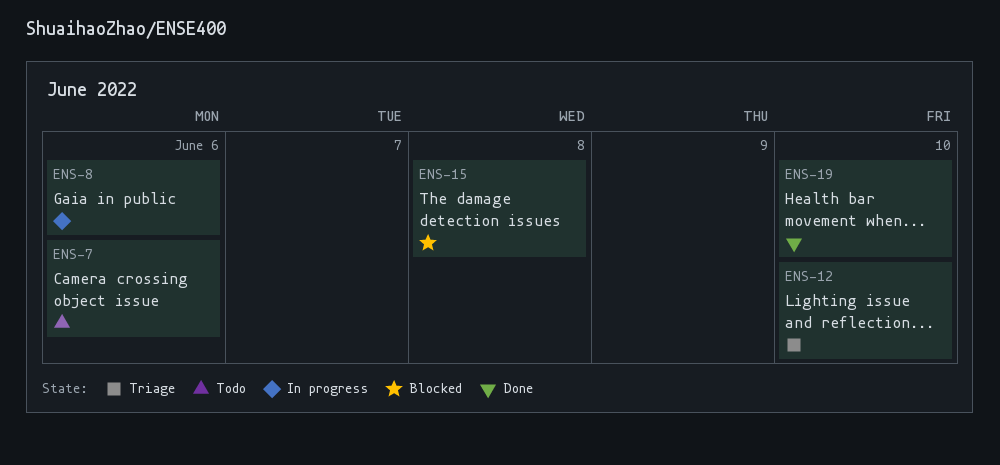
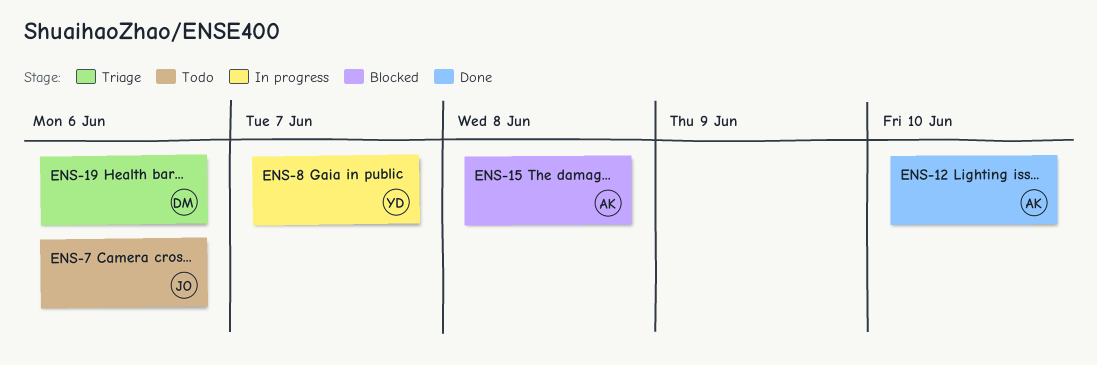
ENS-8, due: Jun 6 -> Jun 7
ENS-12, status: Triage -> Done
ENS-19, status: Done -> Triage
ENS-19, due: Jun 10 -> Jun 6

